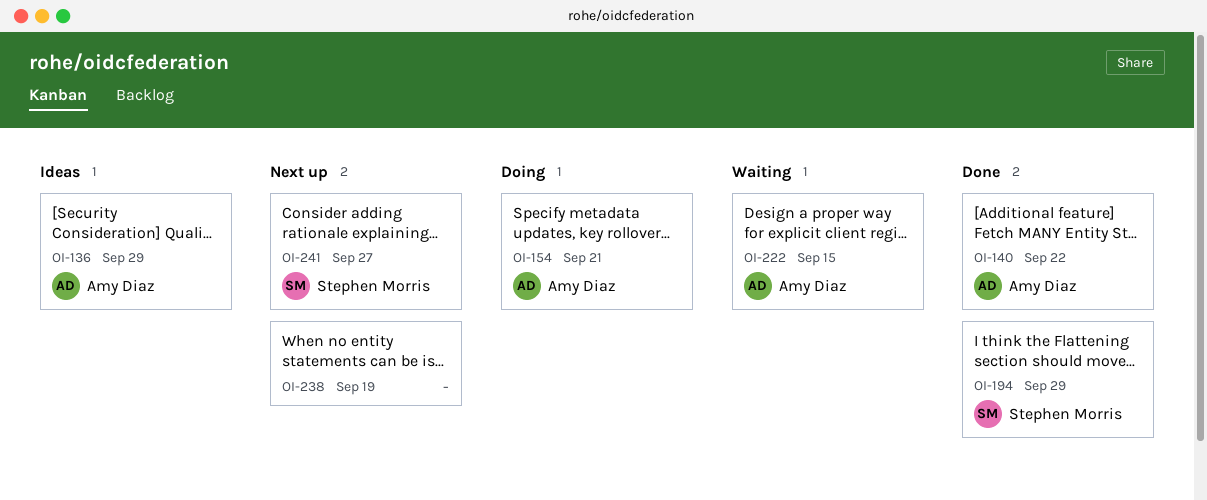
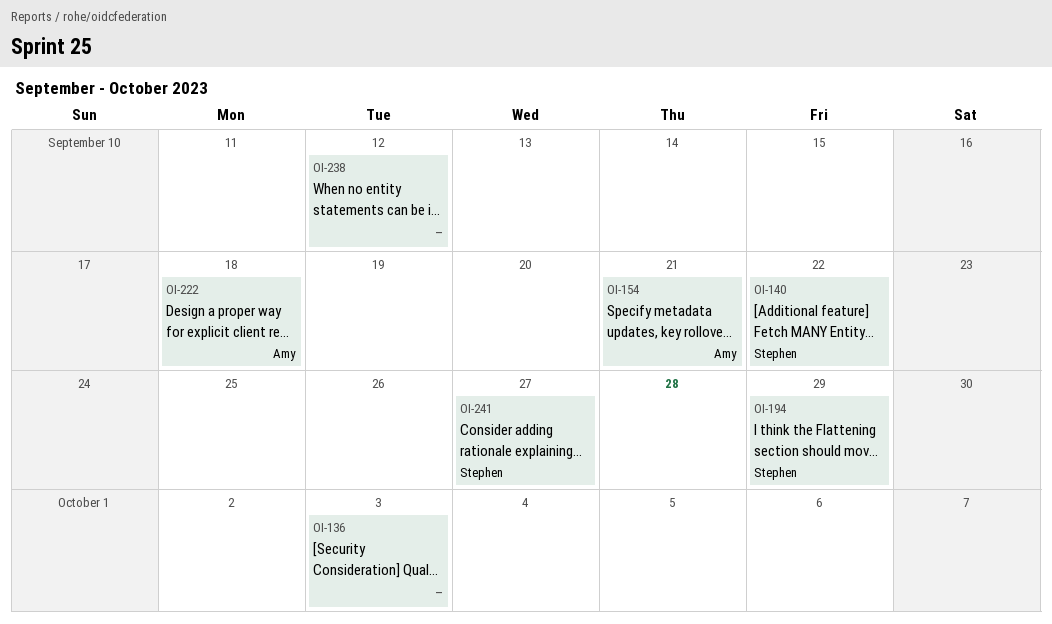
OI-136, owner: Amy Diaz -> none
OI-136, due: Sep 29 -> Oct 3
OI-140, owner: Amy Diaz -> Stephen Morris
OI-222, due: Sep 15 -> Sep 18
OI-238, due: Sep 19 -> Sep 12

